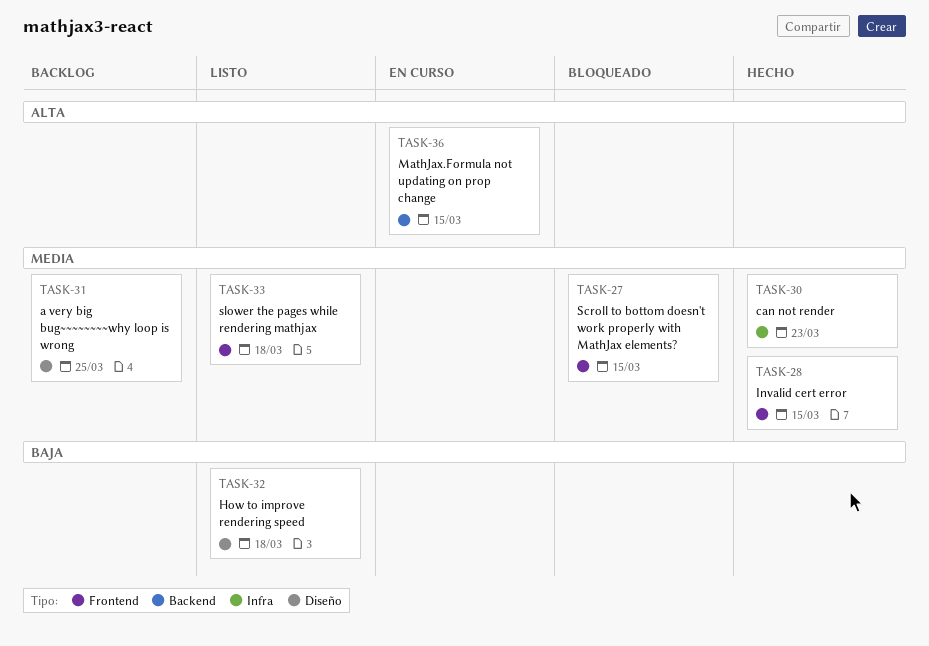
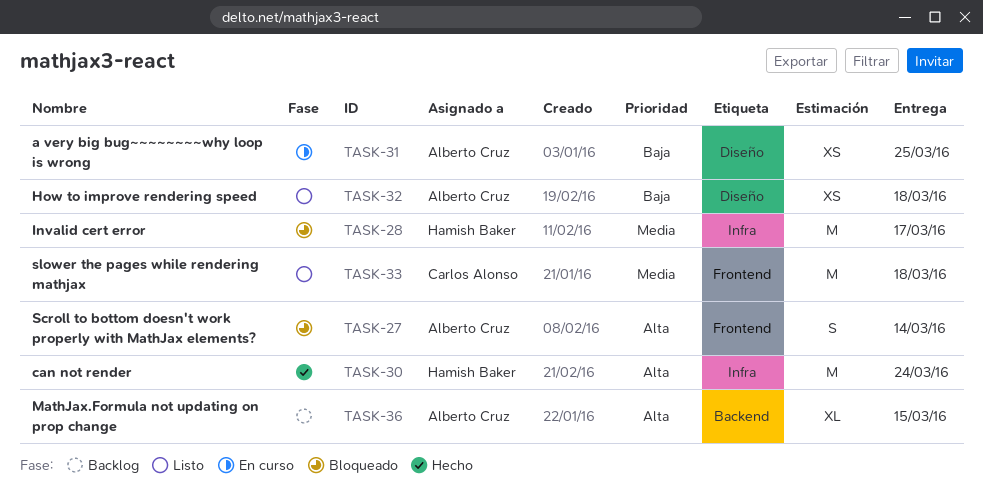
TASK-27, priority: Media -> Alta
TASK-27, due: Mar 15 -> Mar 14
TASK-28, status: Hecho -> Bloqueado
TASK-28, label: Frontend -> Infra
TASK-28, due: Mar 15 -> Mar 17
TASK-30, priority: Media -> Alta
TASK-30, due: Mar 23 -> Mar 24
TASK-31, status: Backlog -> En curso
TASK-31, priority: Media -> Baja
TASK-36, status: En curso -> Backlog

